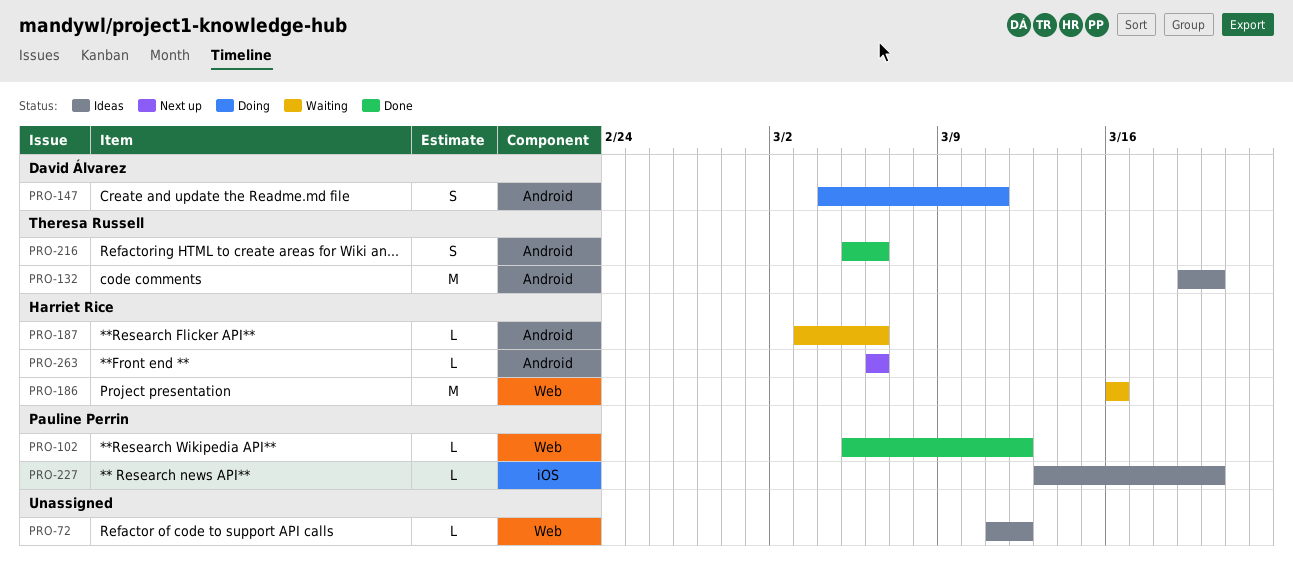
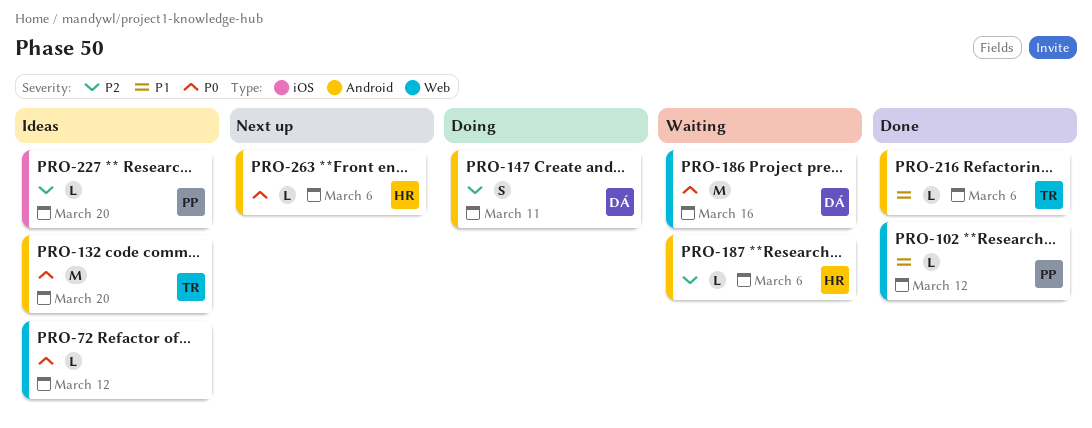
PRO-186, owner: Harriet Rice -> David Álvarez
PRO-216, estimate: S -> L

